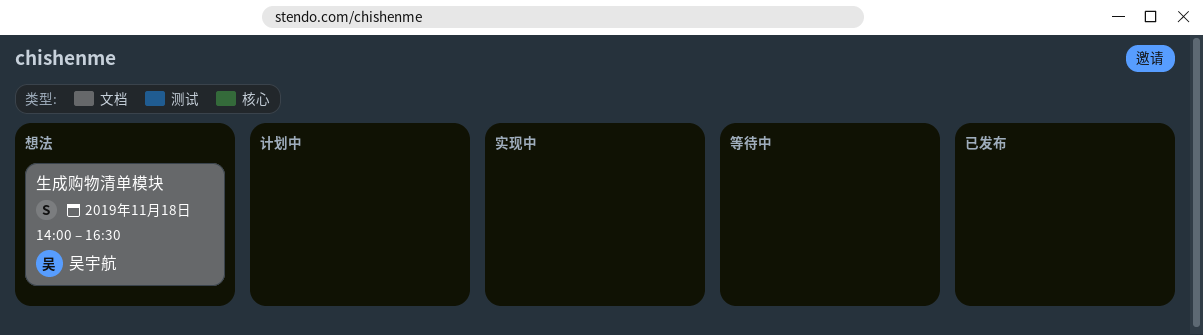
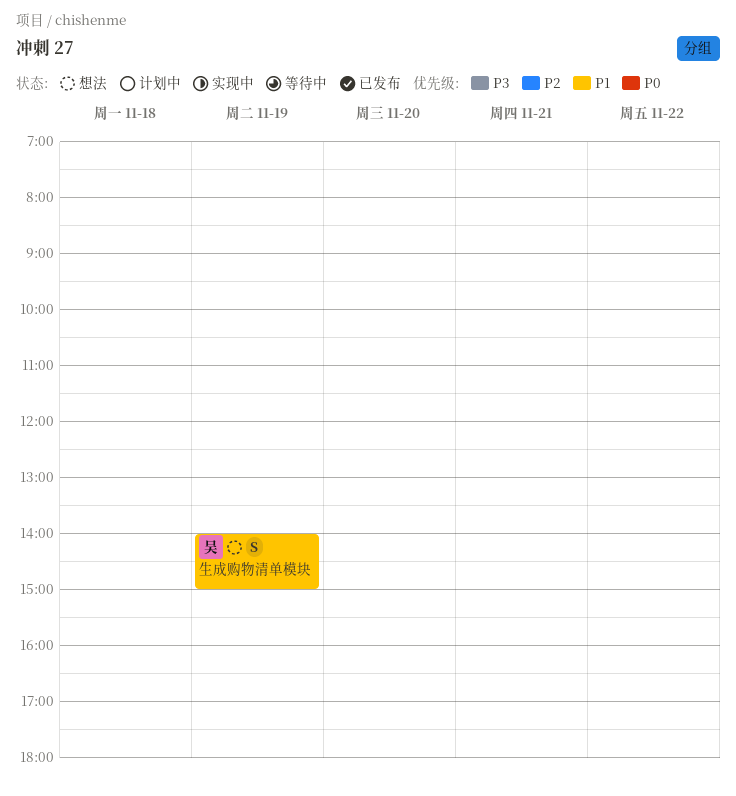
生成购物清单模块, day: Nov 18 -> Nov 19
生成购物清单模块, ends: 16:30 -> 15:00

